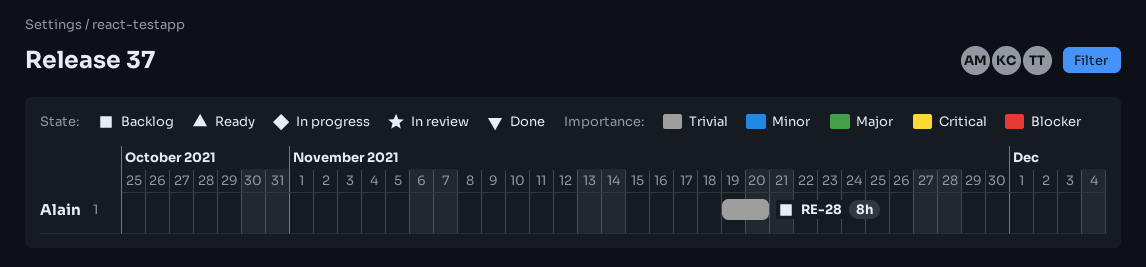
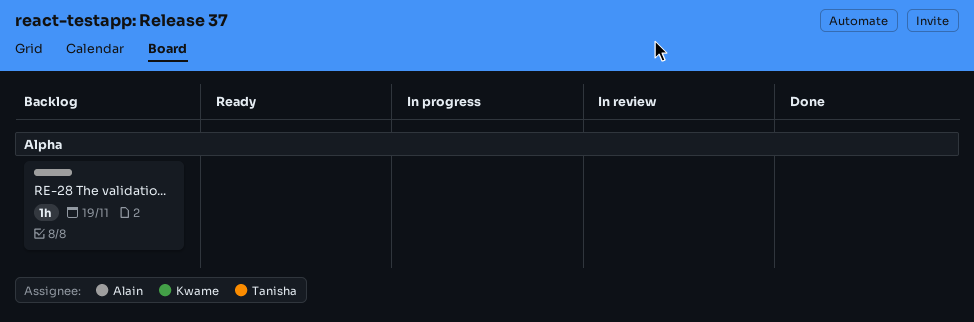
RE-28, estimate: 8h -> 1h
RE-28, due: Nov 20 -> Nov 19

